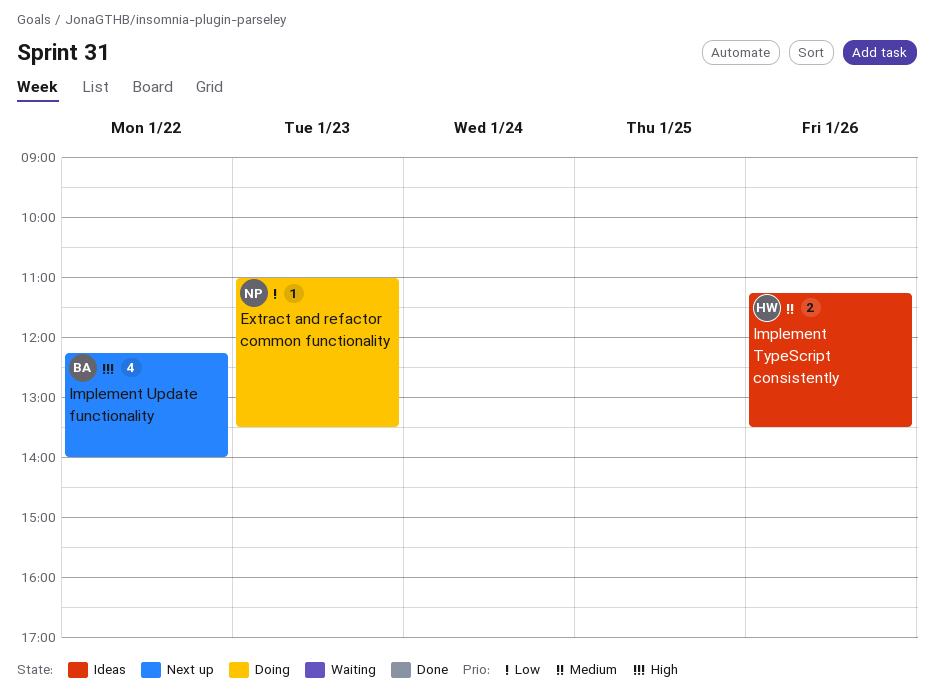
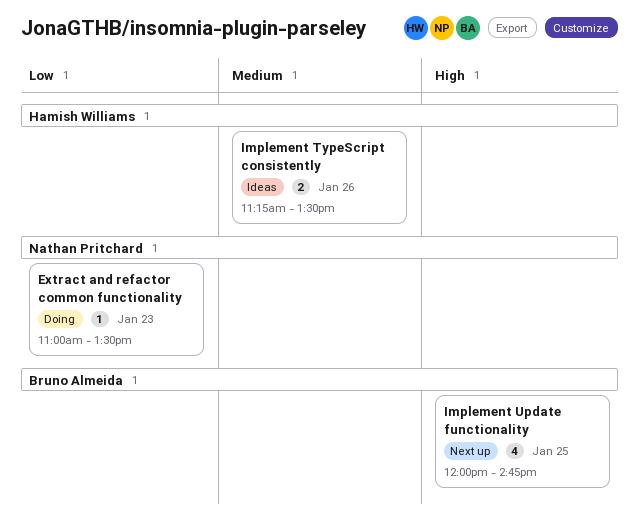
Implement Update functionality, day: Jan 22 -> Jan 25
Implement Update functionality, begins: 12:15 -> 12:00
Implement Update functionality, ends: 14:00 -> 14:45

